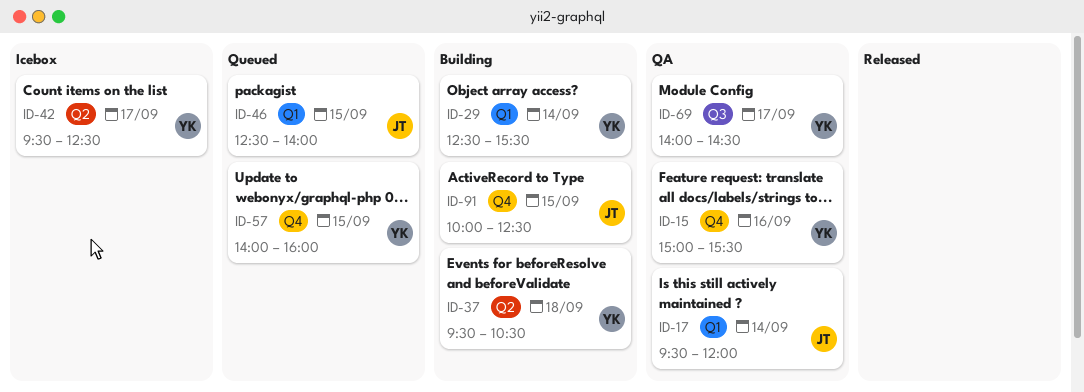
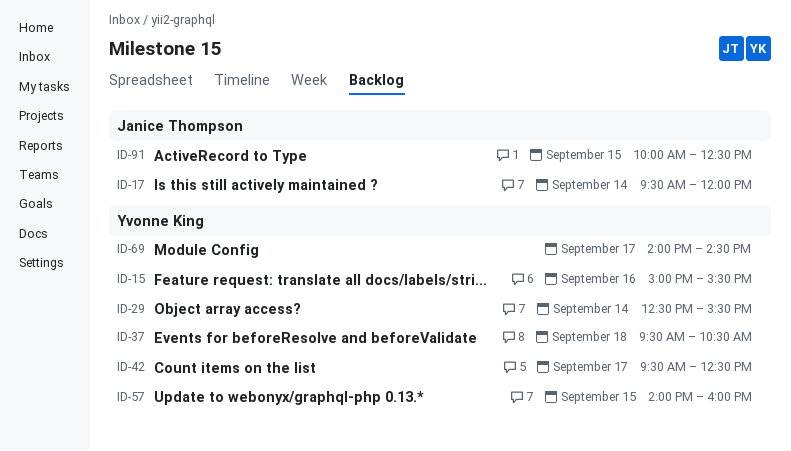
ID-46: present -> none

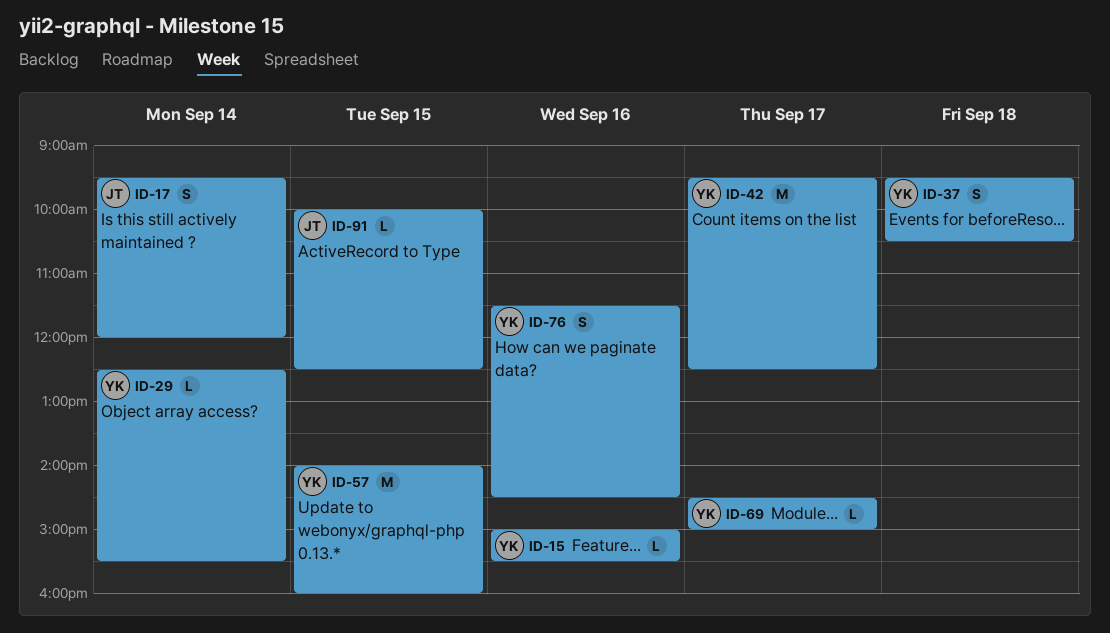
ID-69, begins: 14:00 -> 14:30
ID-69, ends: 14:30 -> 15:00
ID-76: none -> present

